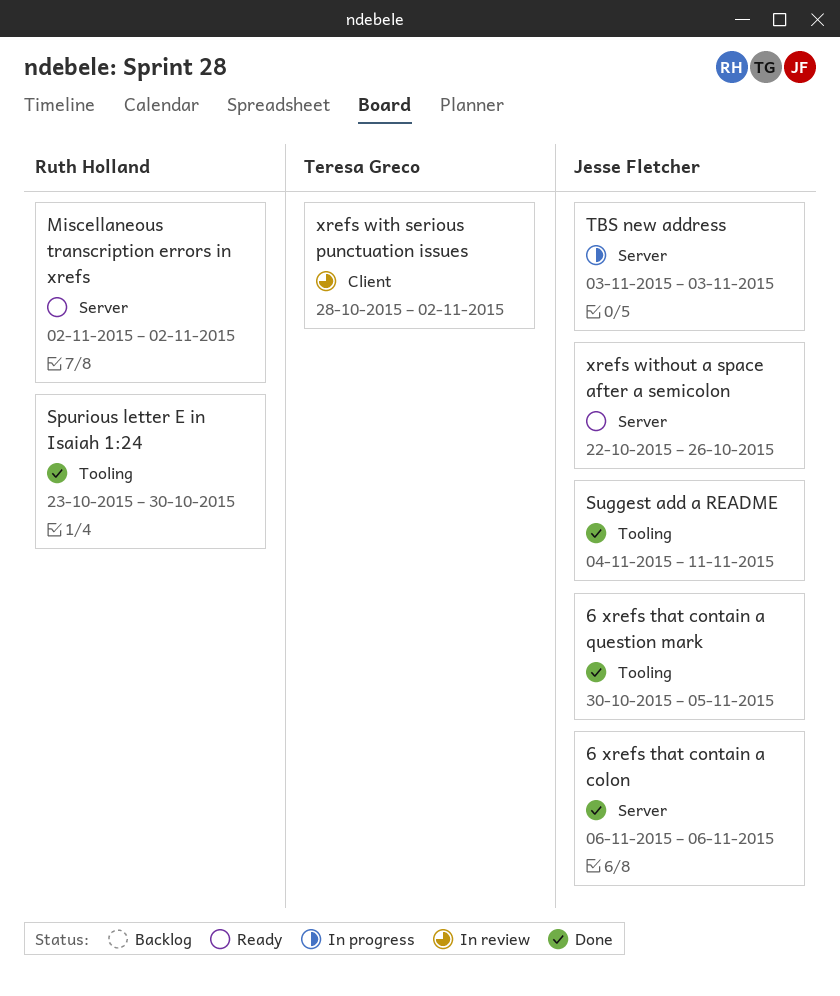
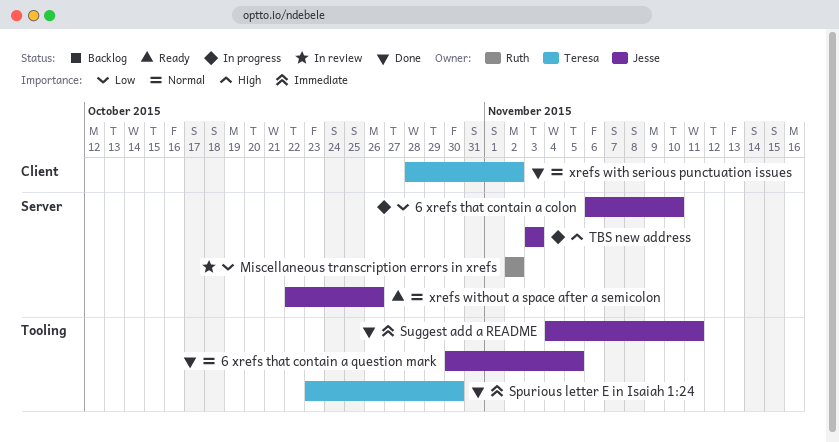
6 xrefs that contain a colon, status: Done -> In progress
6 xrefs that contain a colon, due: Nov 6 -> Nov 10
Miscellaneous transcription errors in xrefs, status: Ready -> In review
Spurious letter E in Isaiah 1:24, owner: Ruth Holland -> Teresa Greco
xrefs with serious punctuation issues, status: In review -> Done

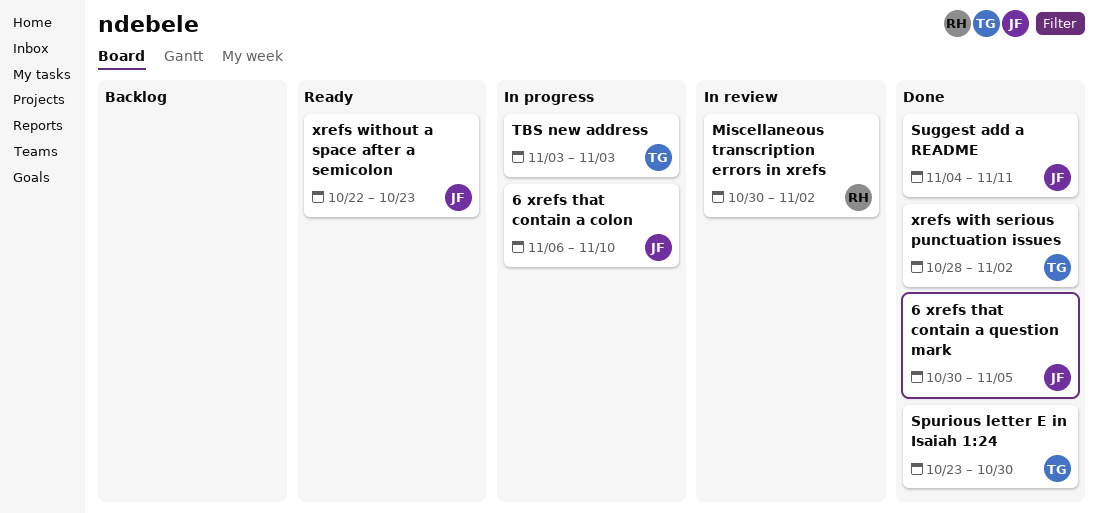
Miscellaneous transcription errors in xrefs, start: Nov 2 -> Oct 30
TBS new address, owner: Jesse -> Teresa
xrefs without a space after a semicolon, due: Oct 26 -> Oct 23

